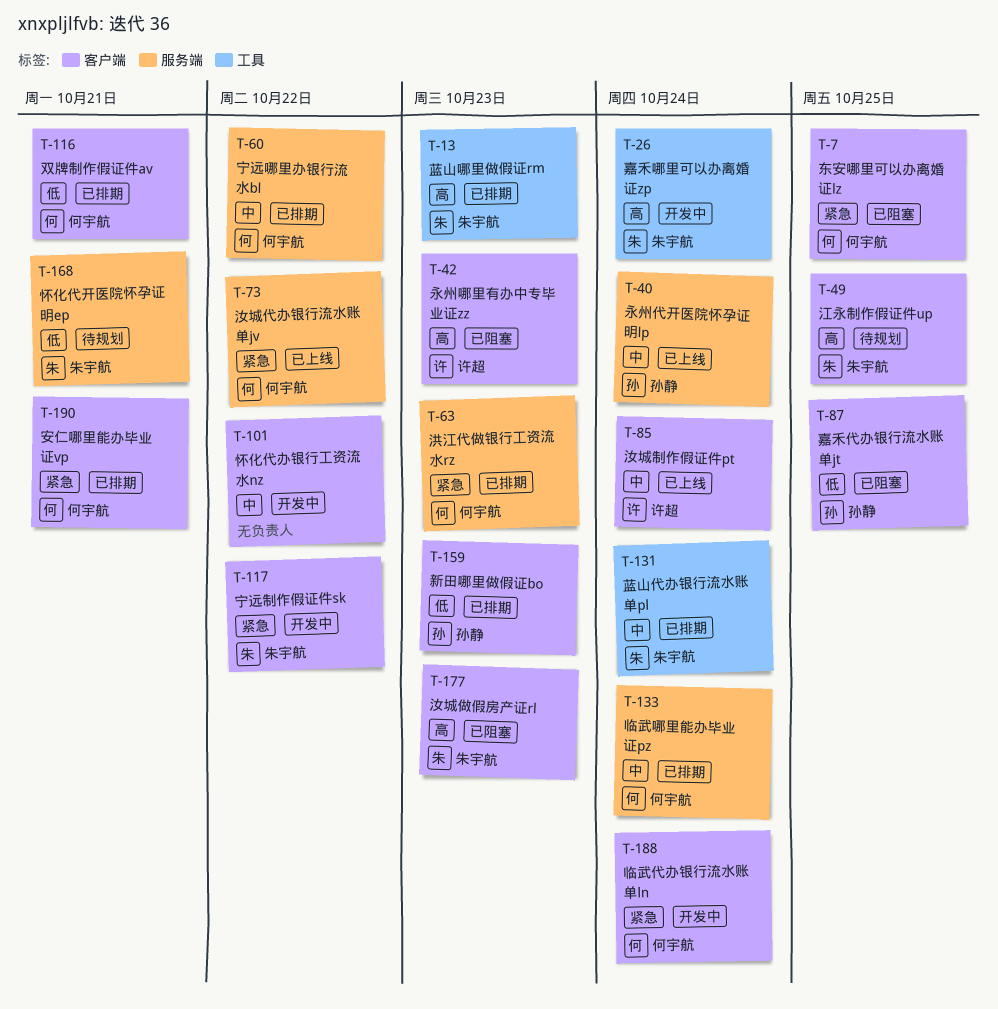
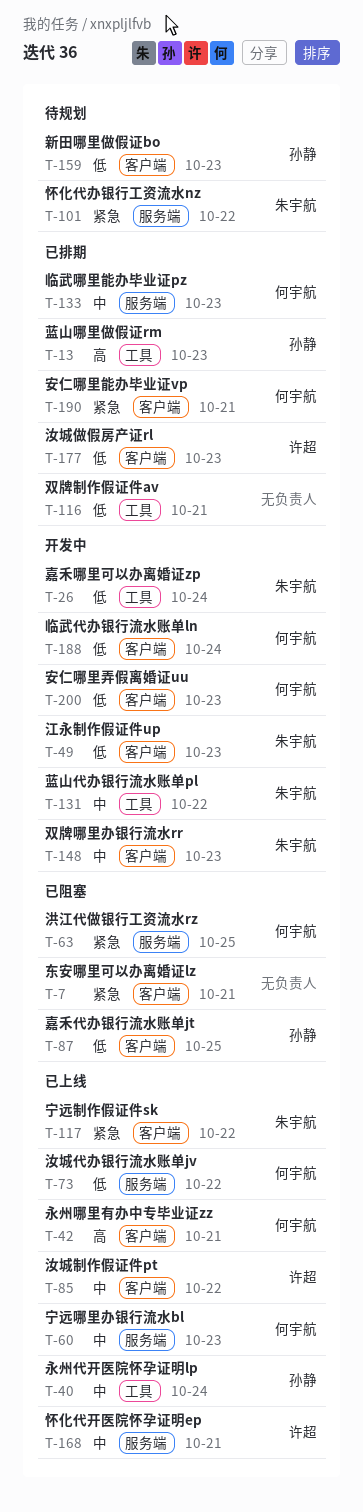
T-7, owner: 何宇航 -> none
T-7, due: Oct 25 -> Oct 21
T-13, owner: 朱宇航 -> 孙静
T-26, priority: 高 -> 低
T-40, label: 服务端 -> 工具
T-42, status: 已阻塞 -> 已上线
T-42, owner: 许超 -> 何宇航
T-42, due: Oct 23 -> Oct 21
T-49, status: 待规划 -> 开发中
T-49, priority: 高 -> 低
T-49, due: Oct 25 -> Oct 23
T-60, status: 已排期 -> 已上线
T-60, due: Oct 22 -> Oct 23
T-63, status: 已排期 -> 已阻塞
T-63, due: Oct 23 -> Oct 25
T-73, priority: 紧急 -> 低
T-85, due: Oct 24 -> Oct 22
T-101, status: 开发中 -> 待规划
T-101, owner: none -> 朱宇航
T-101, priority: 中 -> 紧急
T-101, label: 客户端 -> 服务端
T-116, owner: 何宇航 -> none
T-116, label: 客户端 -> 工具
T-117, status: 开发中 -> 已上线
T-131, status: 已排期 -> 开发中
T-131, due: Oct 24 -> Oct 22
T-133, due: Oct 24 -> Oct 23
T-148: none -> present
T-159, status: 已排期 -> 待规划
T-168, status: 待规划 -> 已上线
T-168, owner: 朱宇航 -> 许超
T-168, priority: 低 -> 中
T-177, status: 已阻塞 -> 已排期
T-177, owner: 朱宇航 -> 许超
T-177, priority: 高 -> 低
T-188, priority: 紧急 -> 低
T-200: none -> present

